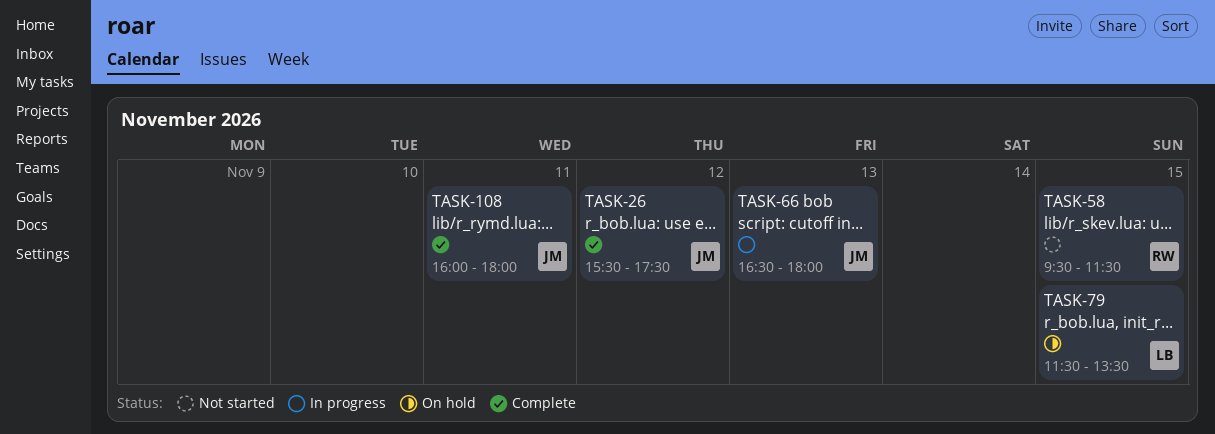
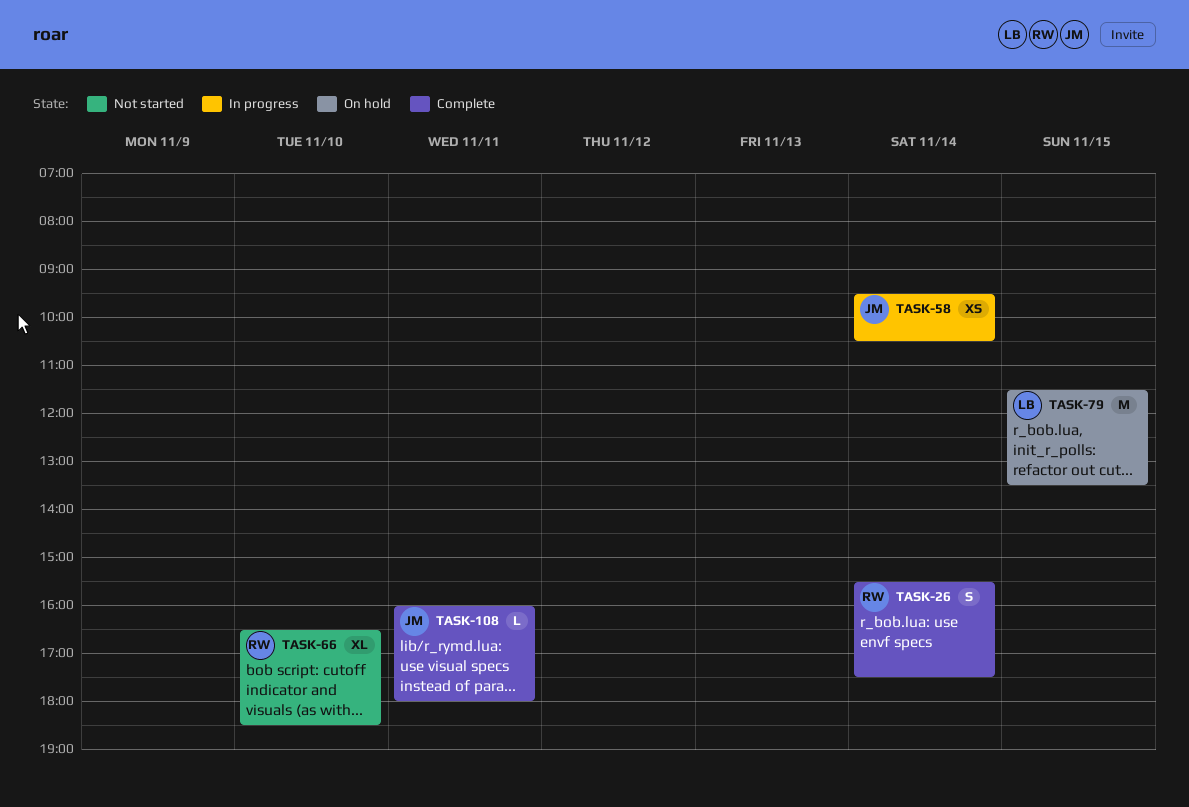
TASK-26, owner: JM -> RW
TASK-26, day: Nov 12 -> Nov 14
TASK-58, status: Not started -> In progress
TASK-58, owner: RW -> JM
TASK-58, day: Nov 15 -> Nov 14
TASK-58, ends: 11:30 -> 10:30
TASK-66, status: In progress -> Not started
TASK-66, owner: JM -> RW
TASK-66, day: Nov 13 -> Nov 10
TASK-66, ends: 18:00 -> 18:30

